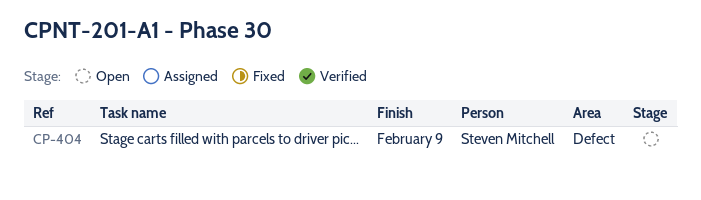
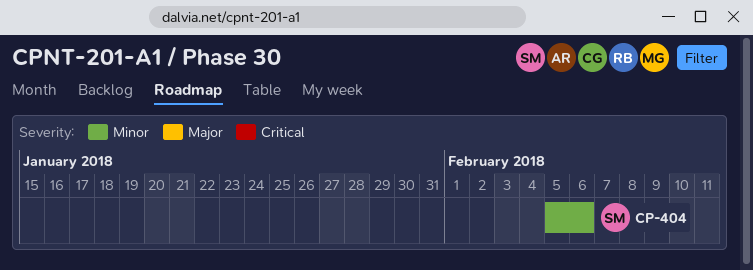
CP-404, due: Feb 9 -> Feb 6

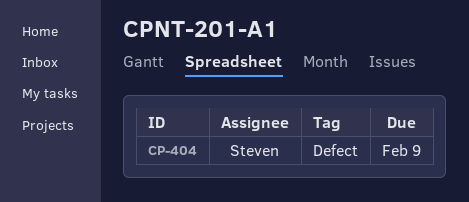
CP-404, due: Feb 6 -> Feb 9

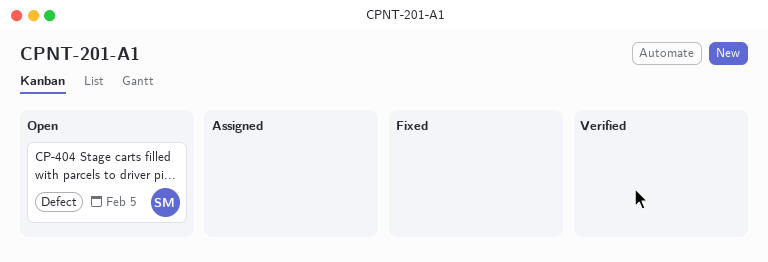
CP-404, due: Feb 9 -> Feb 5

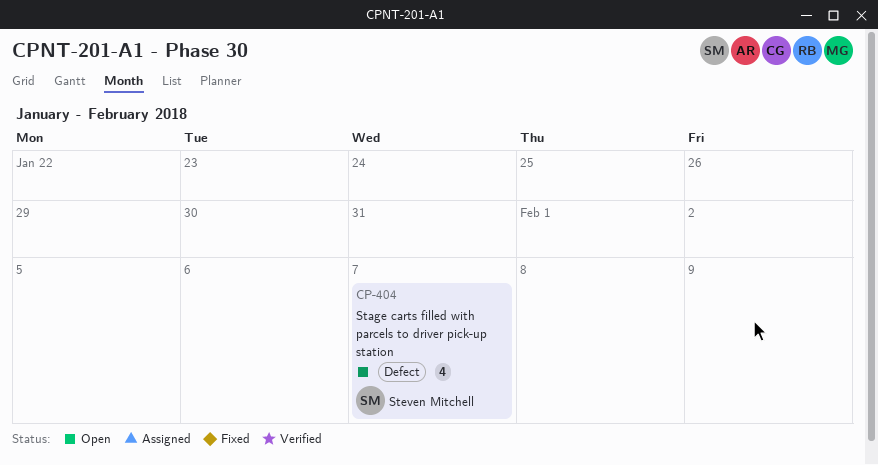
CP-404, due: Feb 5 -> Feb 7

